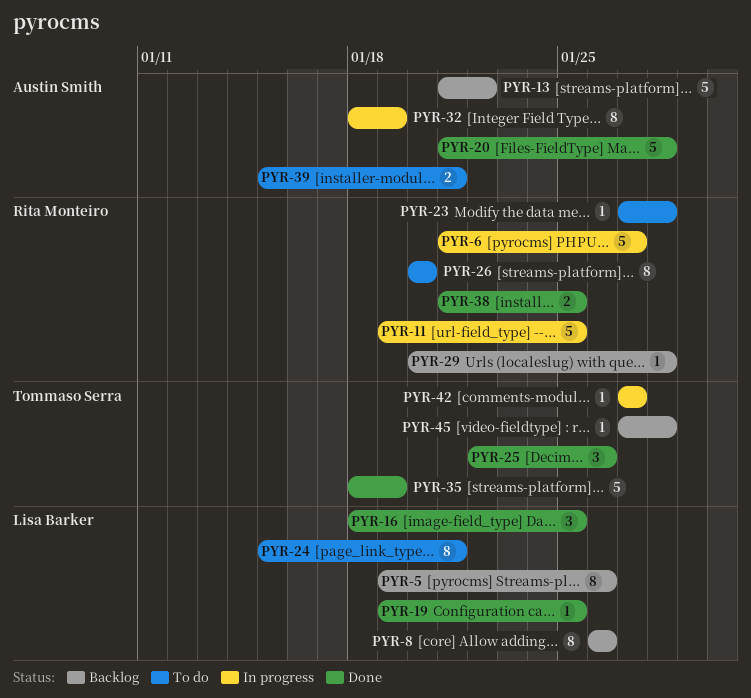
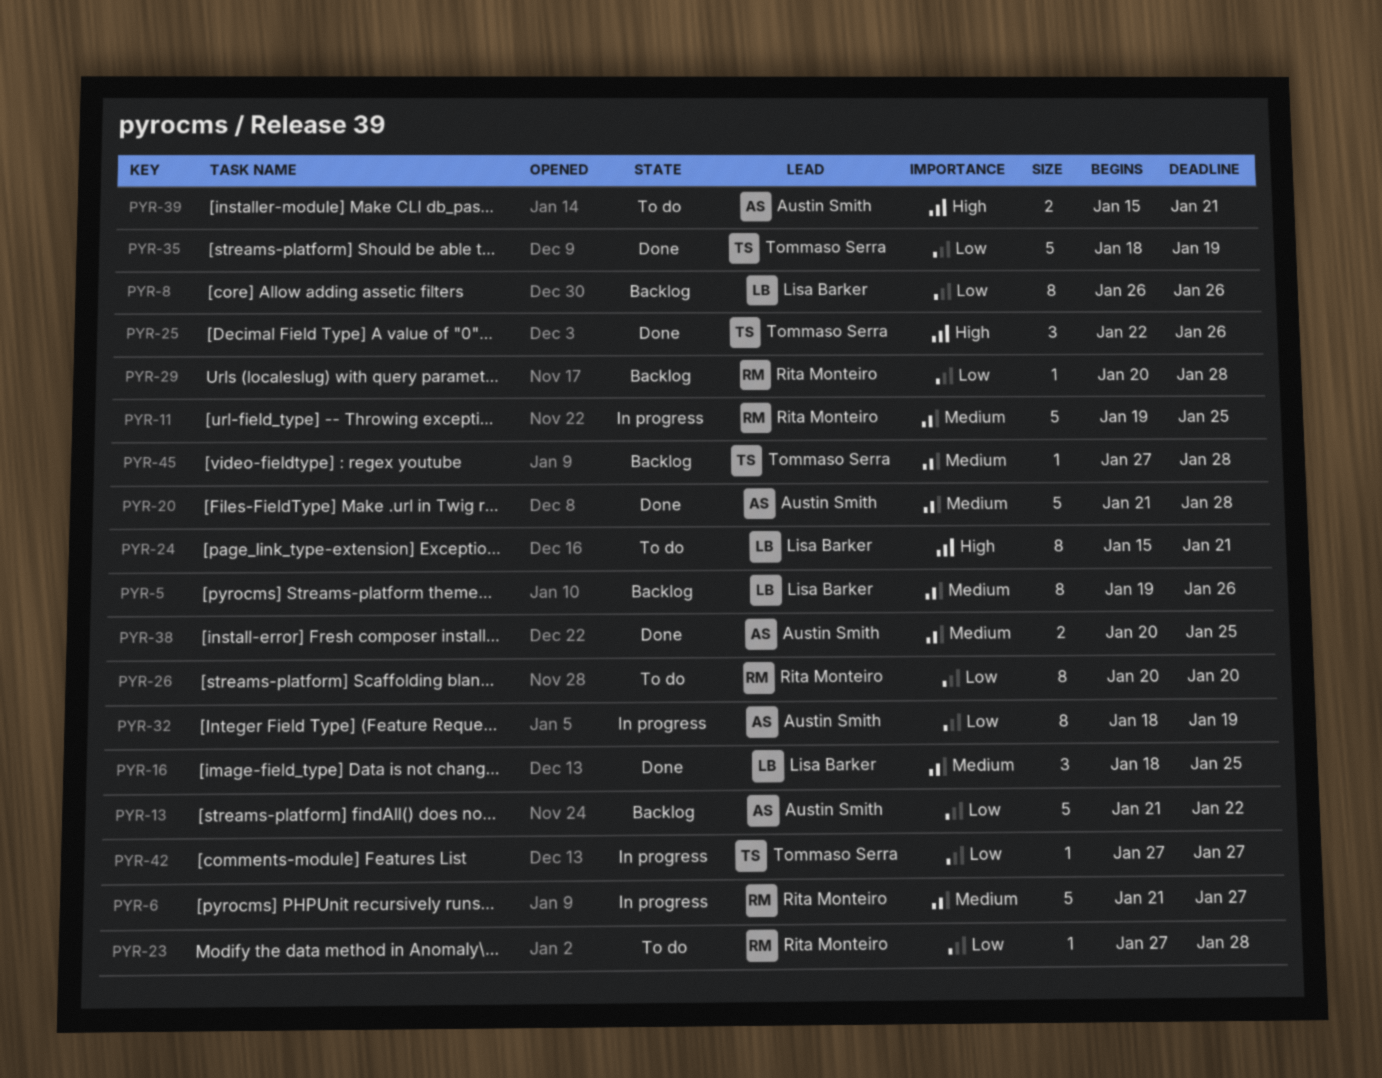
PYR-19: present -> none
PYR-38, owner: Rita Monteiro -> Austin Smith
PYR-38, start: Jan 21 -> Jan 20

